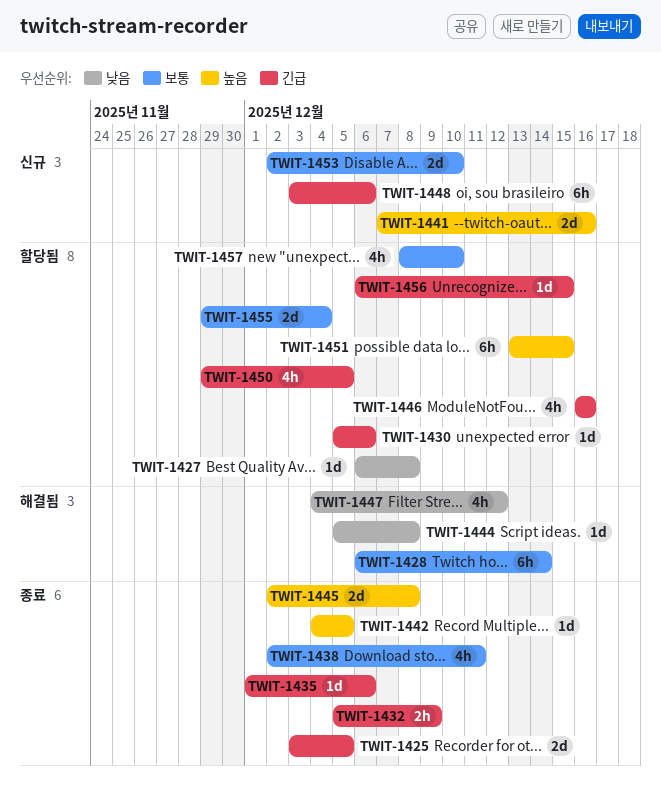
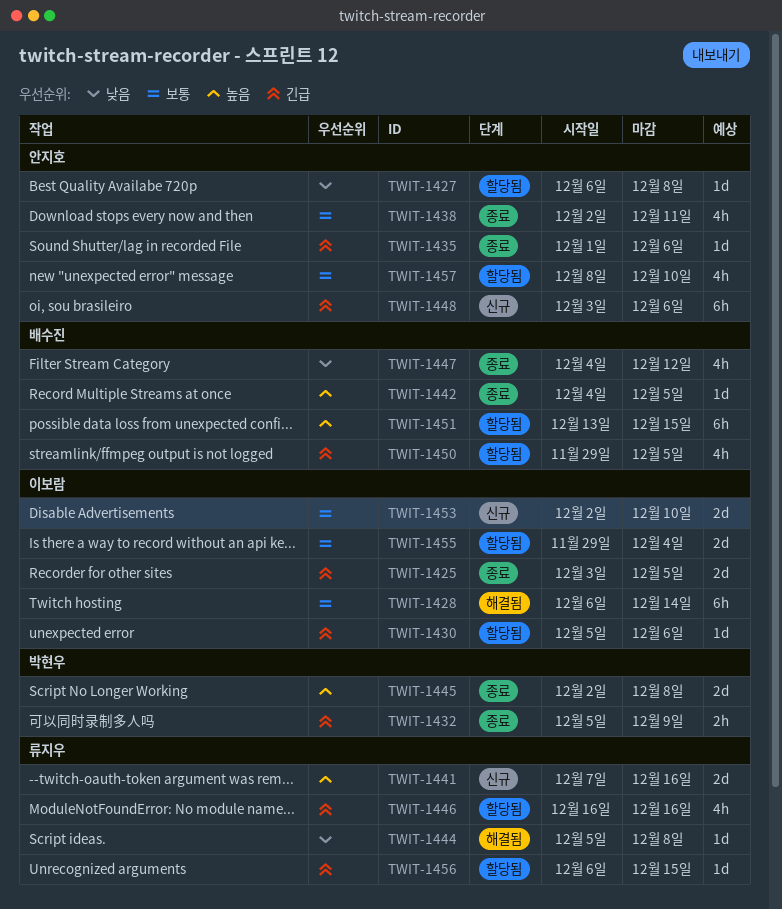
TWIT-1447, status: 해결됨 -> 종료

